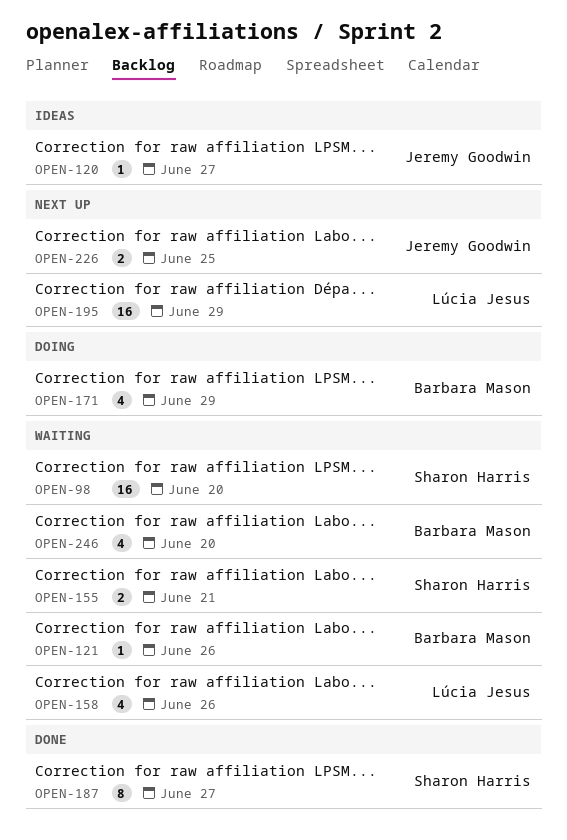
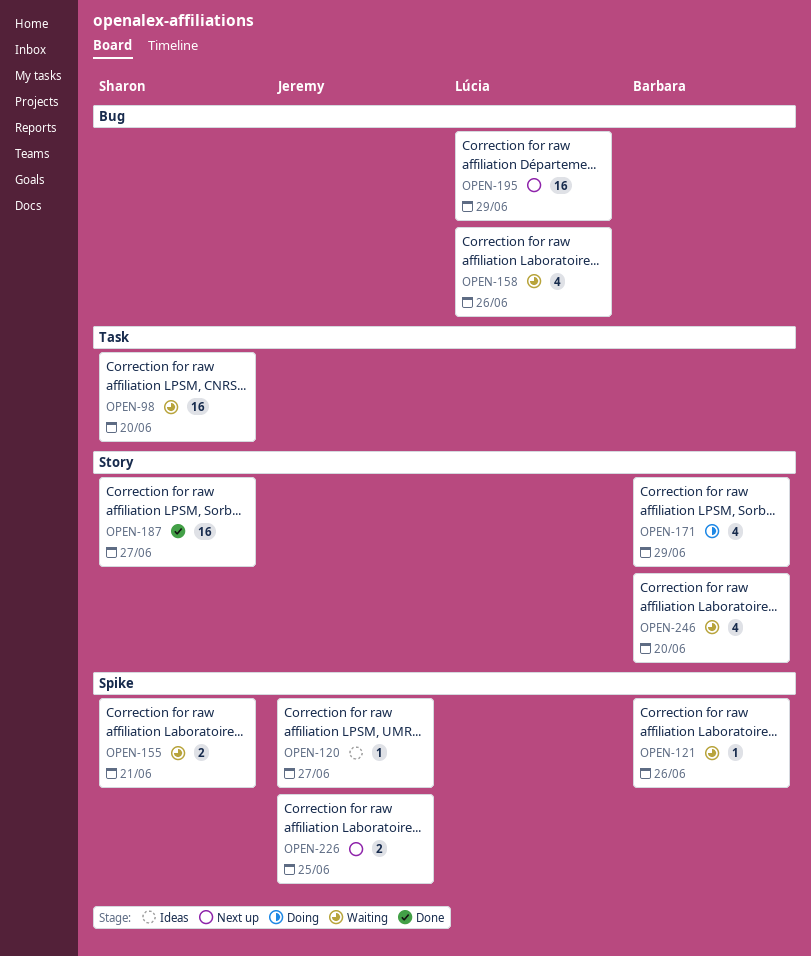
OPEN-187, estimate: 8 -> 16

